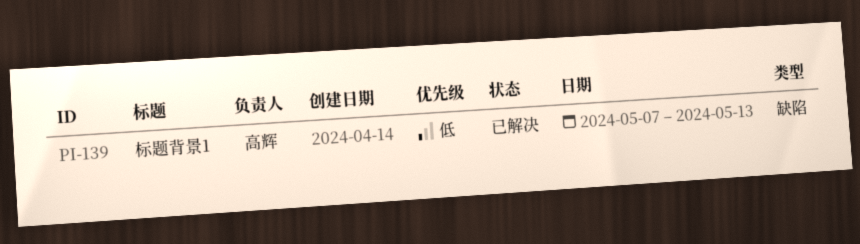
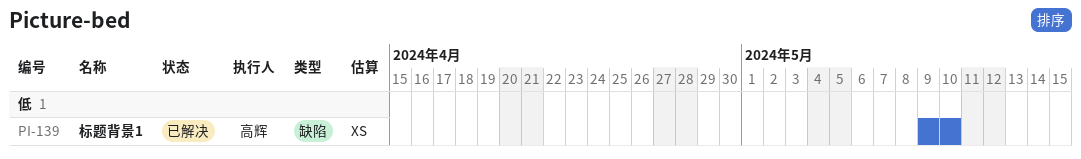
PI-139, start: May 7 -> May 9
PI-139, due: May 13 -> May 10

